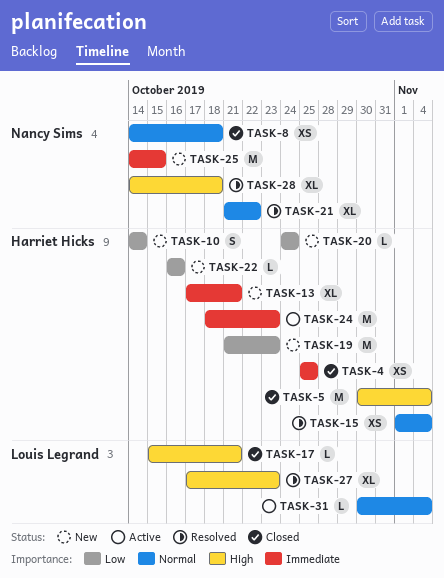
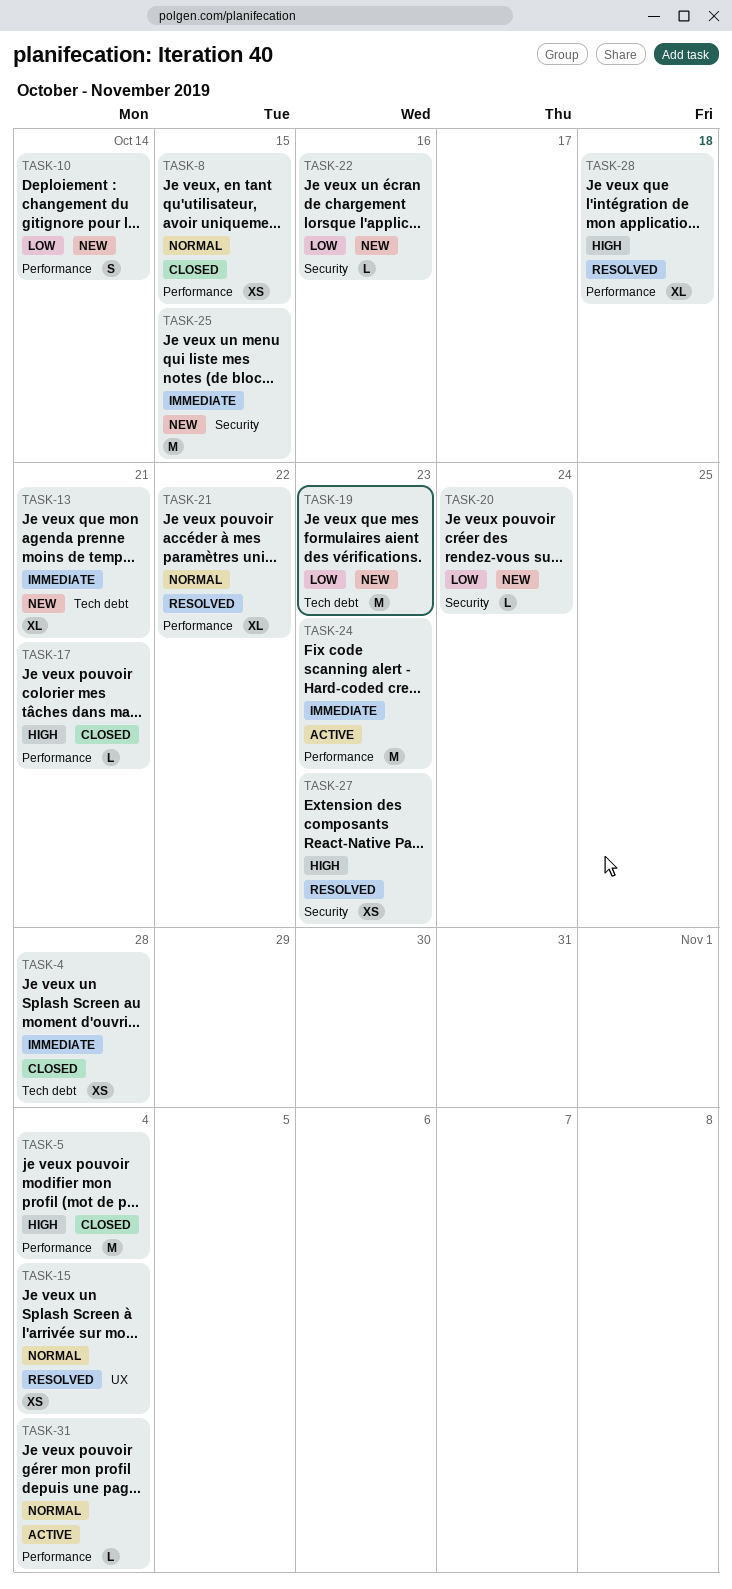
TASK-4, due: Oct 25 -> Oct 28
TASK-8, due: Oct 18 -> Oct 15
TASK-27, estimate: XL -> XS

